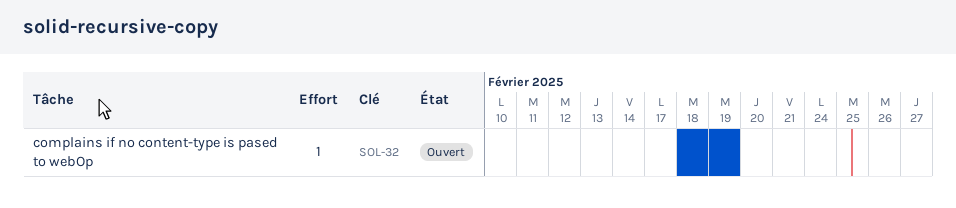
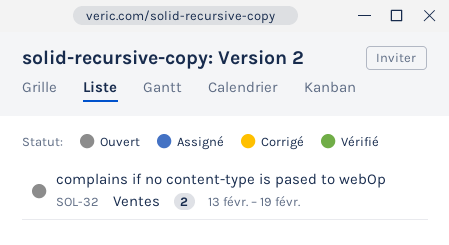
SOL-32, estimate: 1 -> 2
SOL-32, start: Feb 18 -> Feb 13

